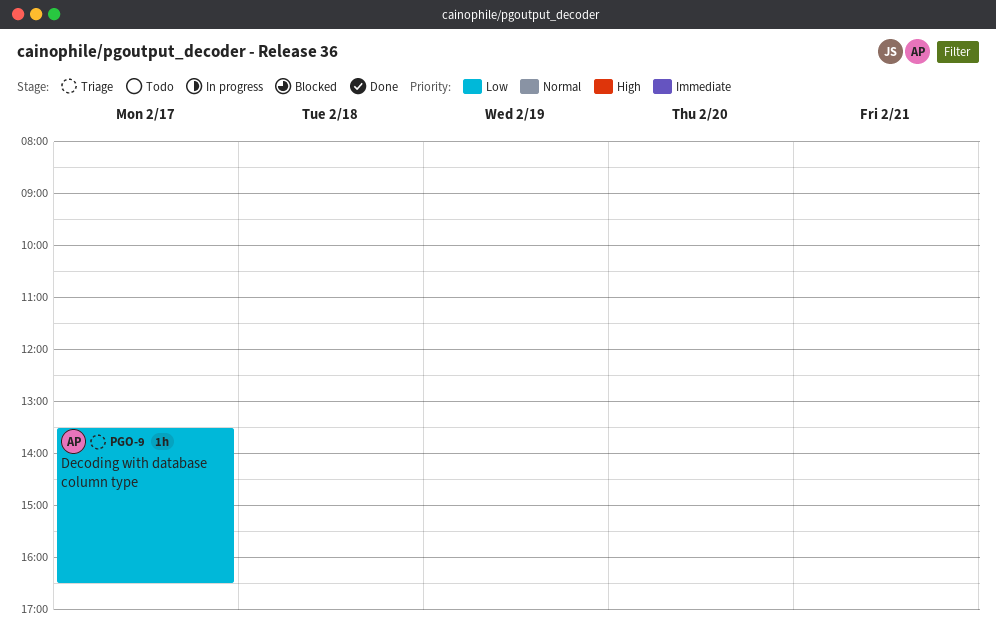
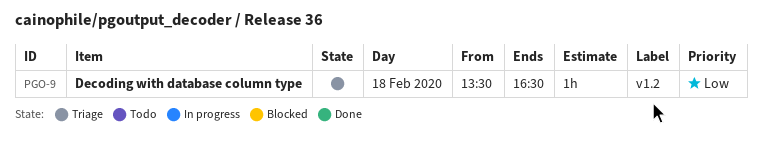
PGO-9, day: Feb 17 -> Feb 18

